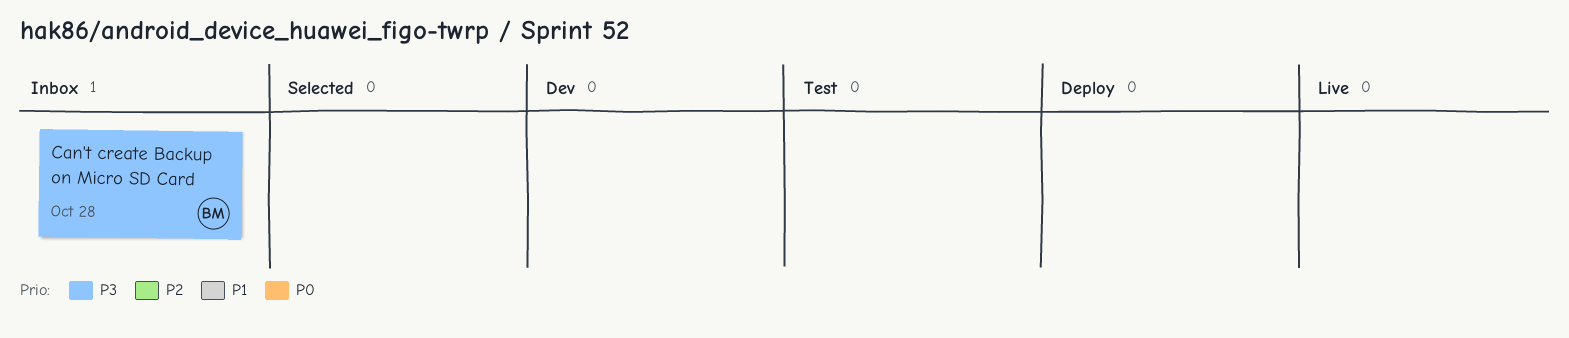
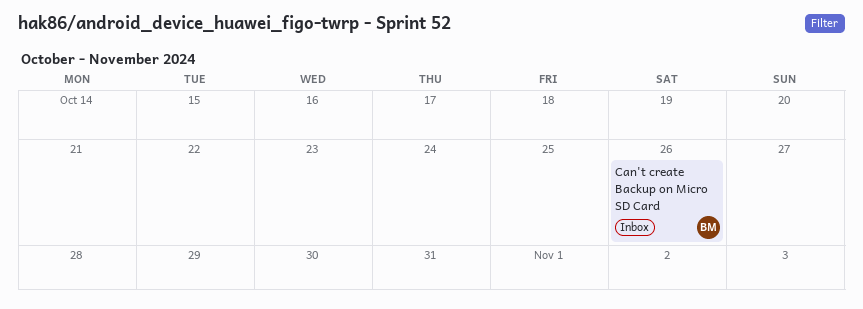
Can't create Backup on Micro SD Card, due: Oct 28 -> Oct 26

